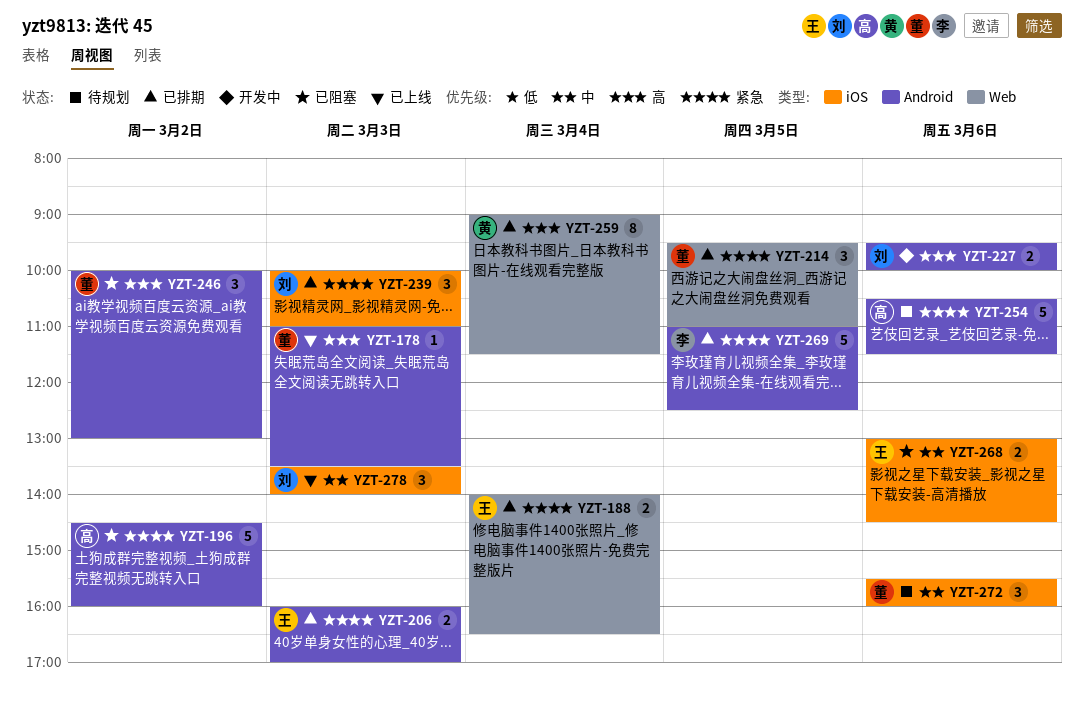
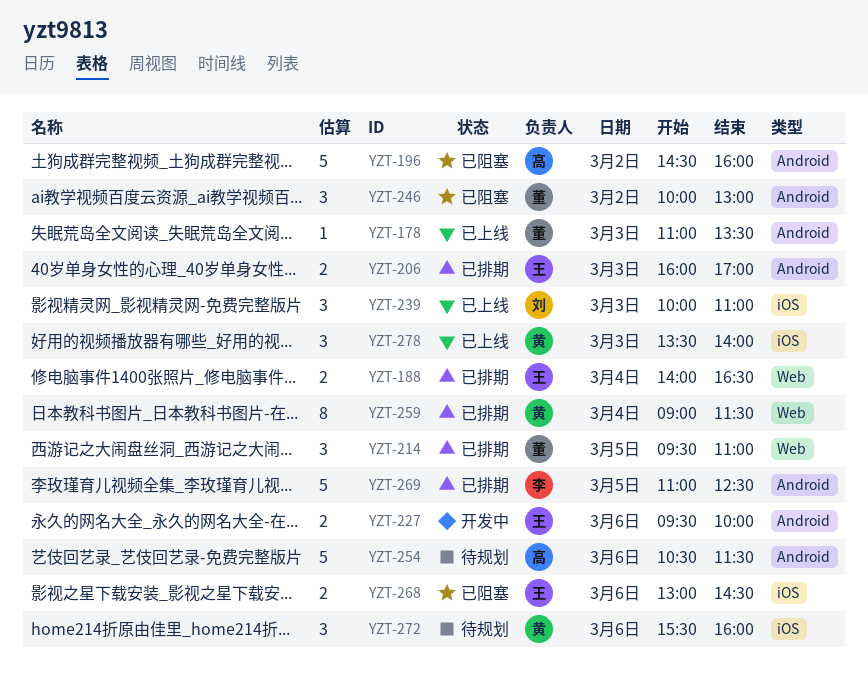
YZT-227, owner: 刘 -> 王
YZT-239, status: 已排期 -> 已上线
YZT-272, owner: 董 -> 黄
YZT-278, owner: 刘 -> 黄

